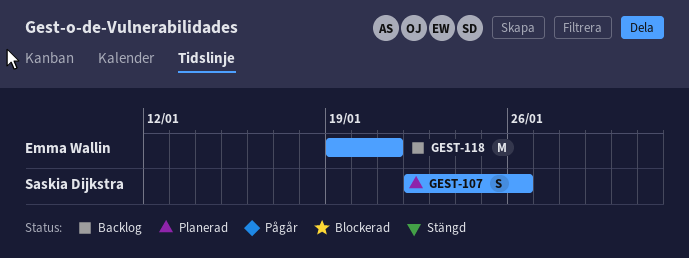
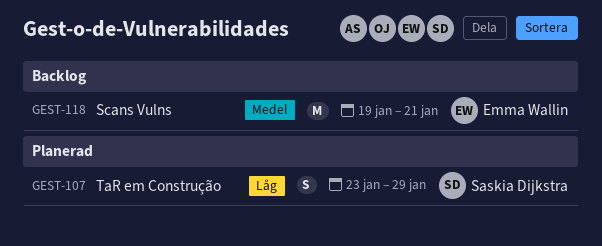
GEST-107, start: Jan 22 -> Jan 23
GEST-107, due: Jan 26 -> Jan 29

